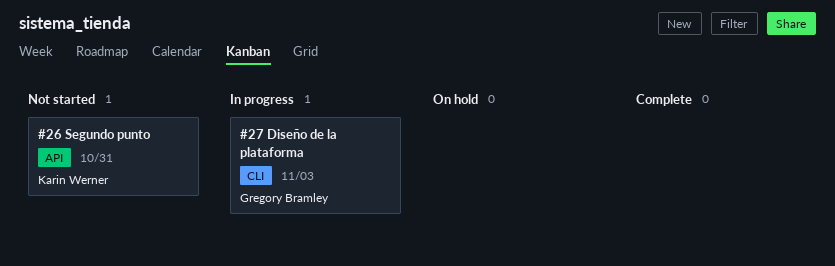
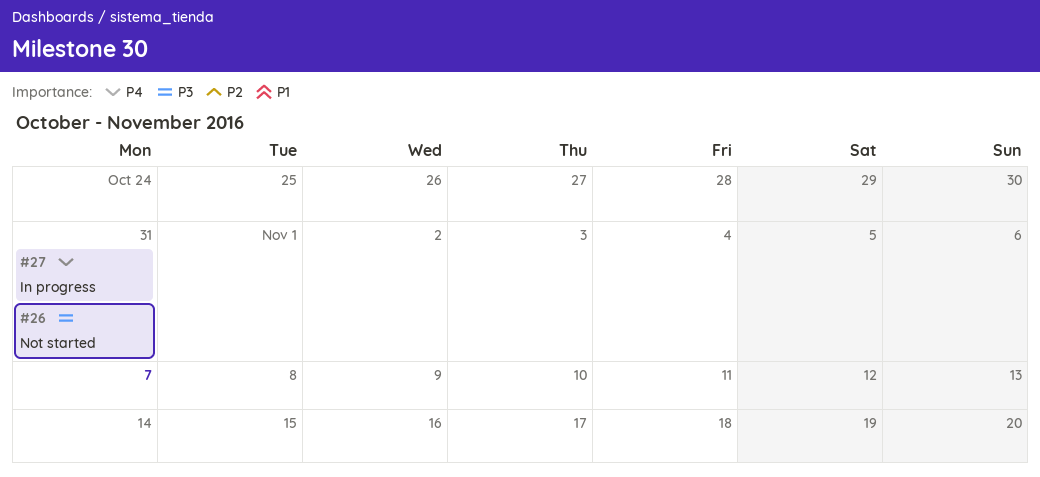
#27, due: Nov 3 -> Oct 31

